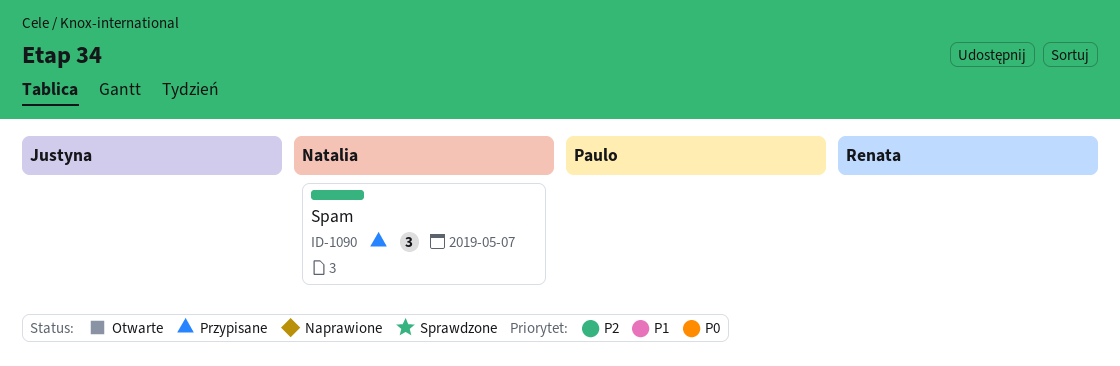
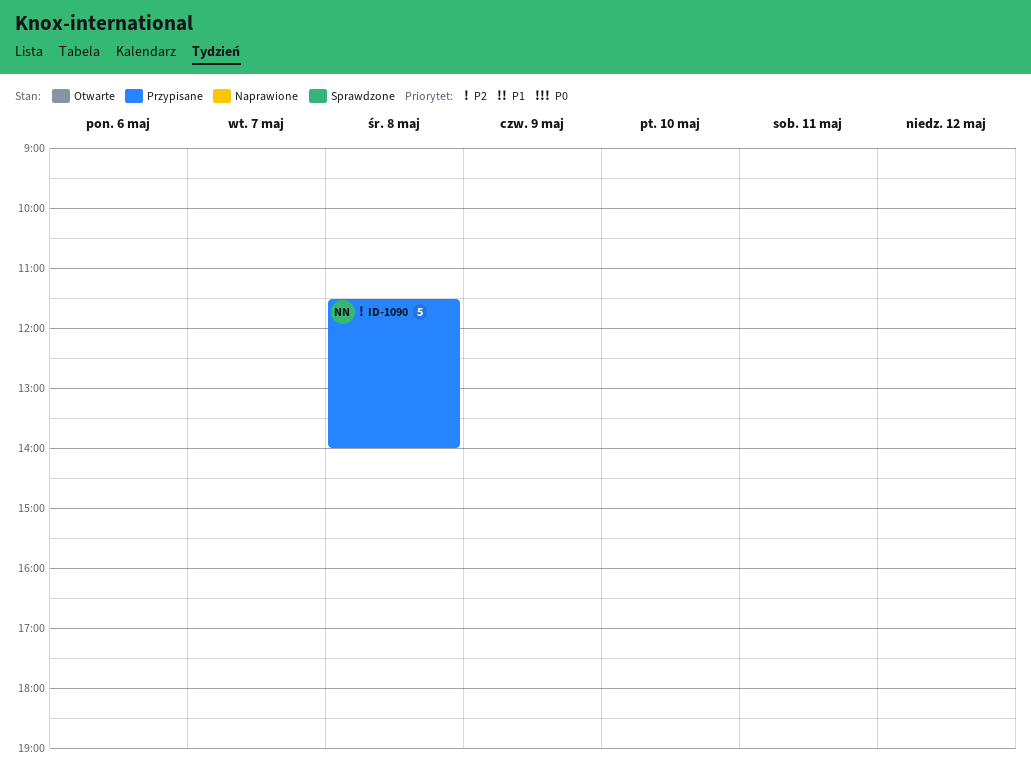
ID-1090, estimate: 3 -> 5
ID-1090, day: May 7 -> May 8

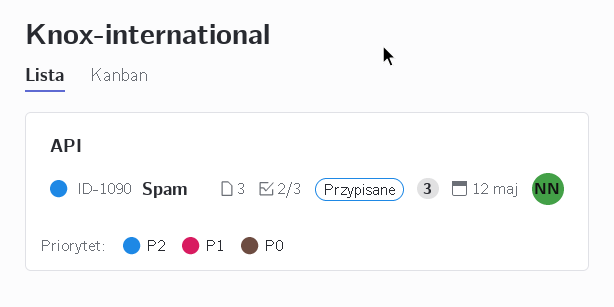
ID-1090, estimate: 5 -> 3
ID-1090, day: May 8 -> May 12

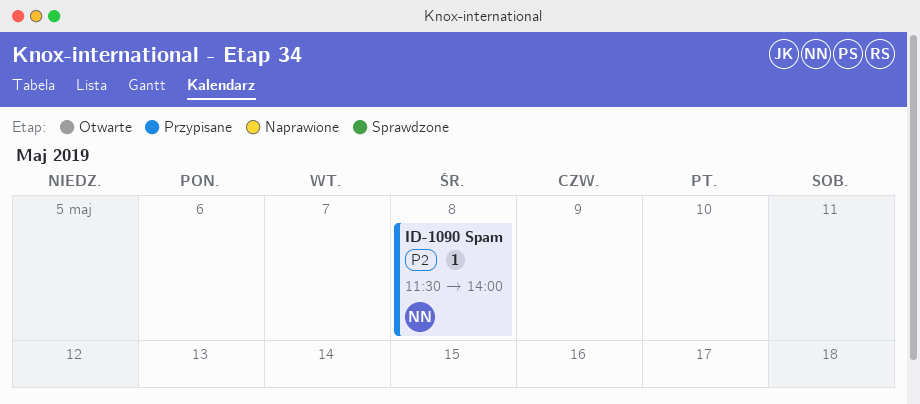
ID-1090, estimate: 3 -> 1
ID-1090, day: May 12 -> May 8

